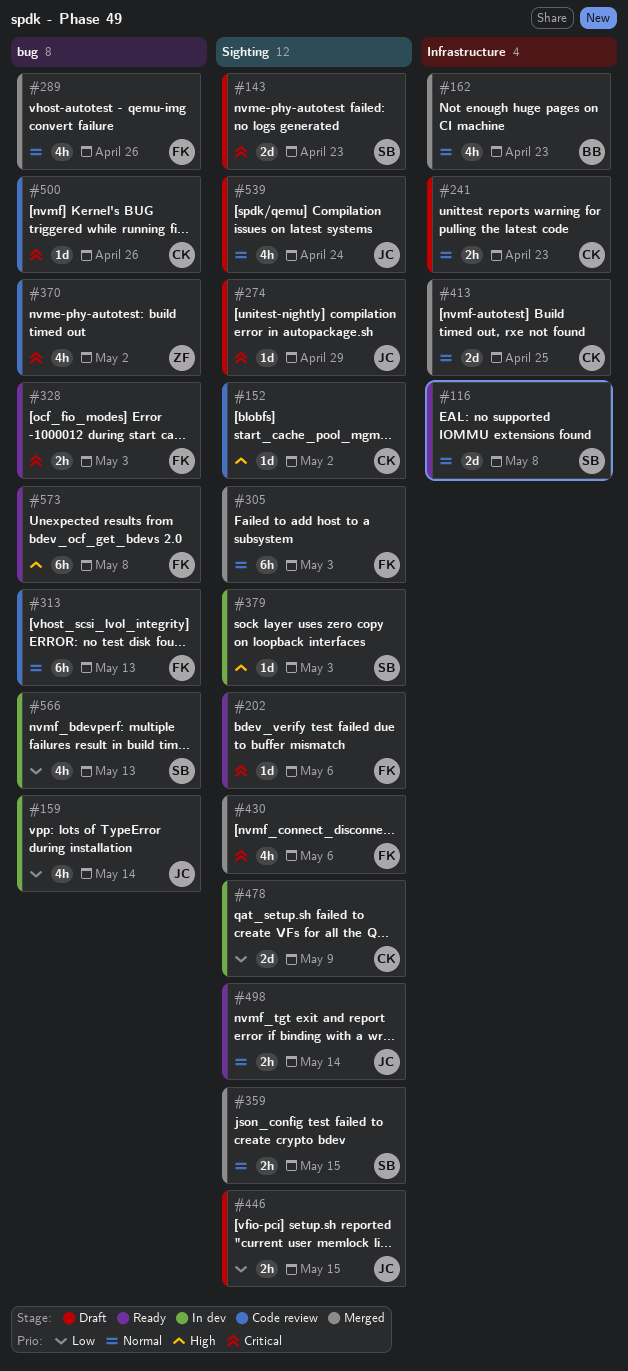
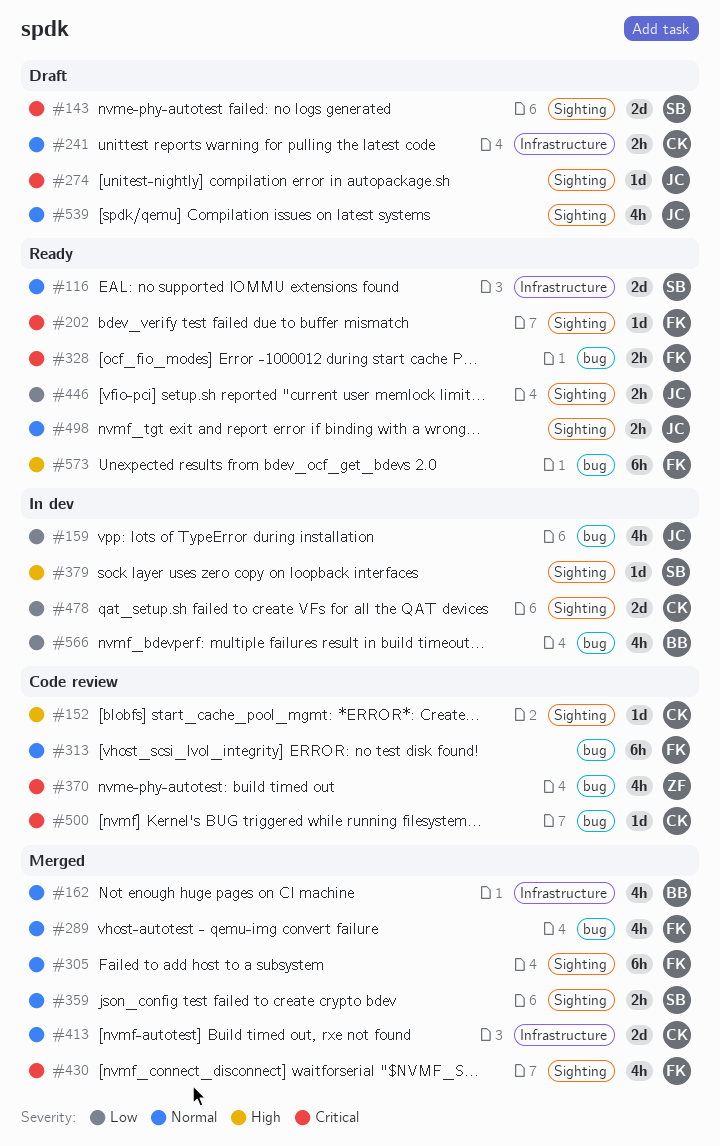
#446, status: Draft -> Ready
#566, owner: SB -> BB

